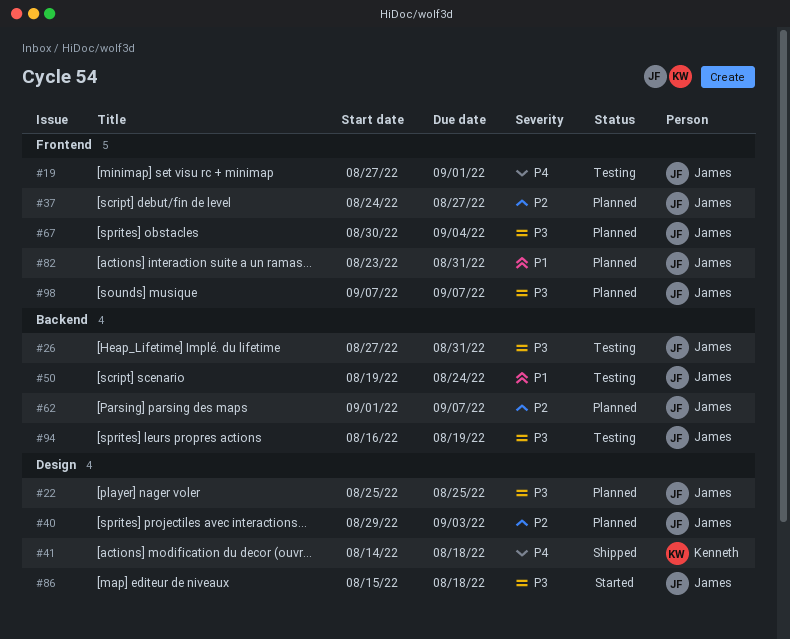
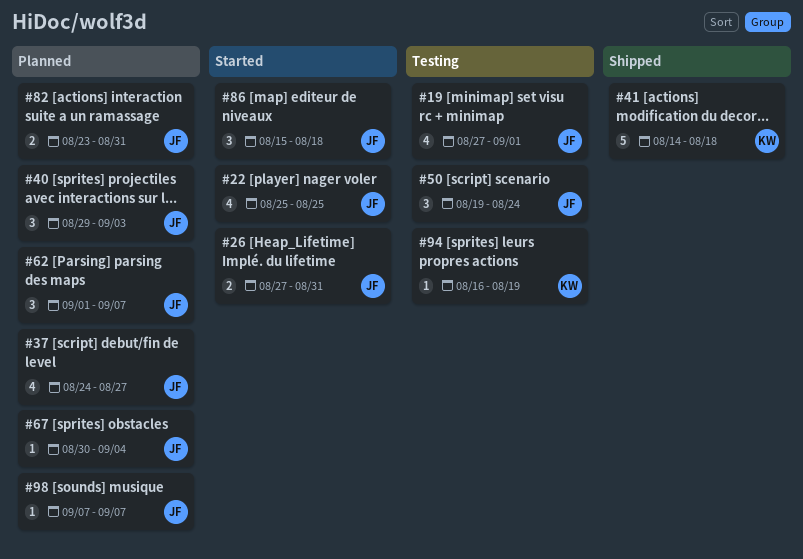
#22, status: Planned -> Started
#26, status: Testing -> Started
#94, owner: James -> Kenneth

